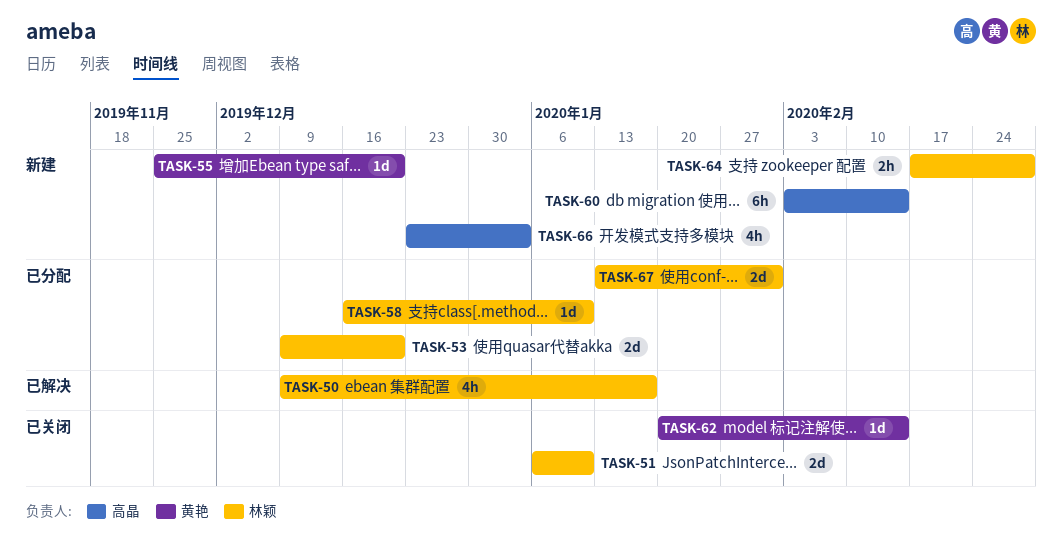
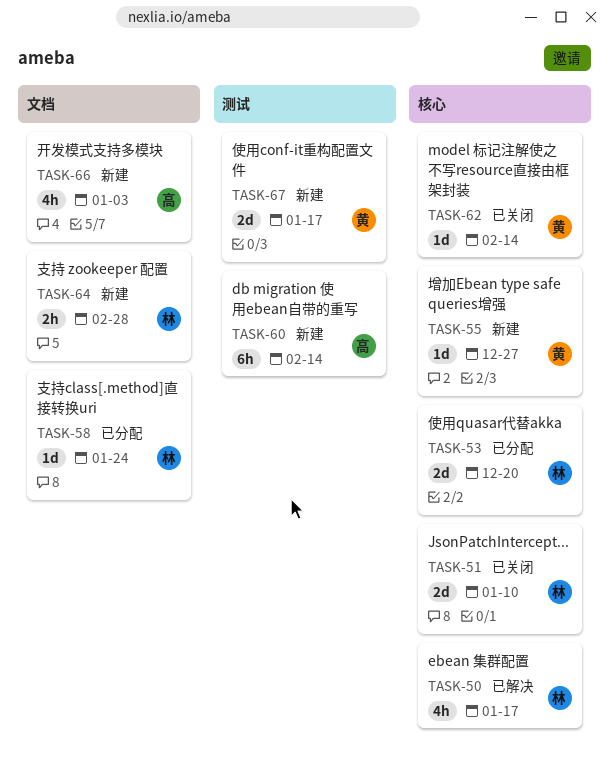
TASK-55, due: Dec 20 -> Dec 27
TASK-58, due: Jan 10 -> Jan 24
TASK-67, status: 已分配 -> 新建
TASK-67, owner: 林颖 -> 黄艳
TASK-67, due: Jan 31 -> Jan 17

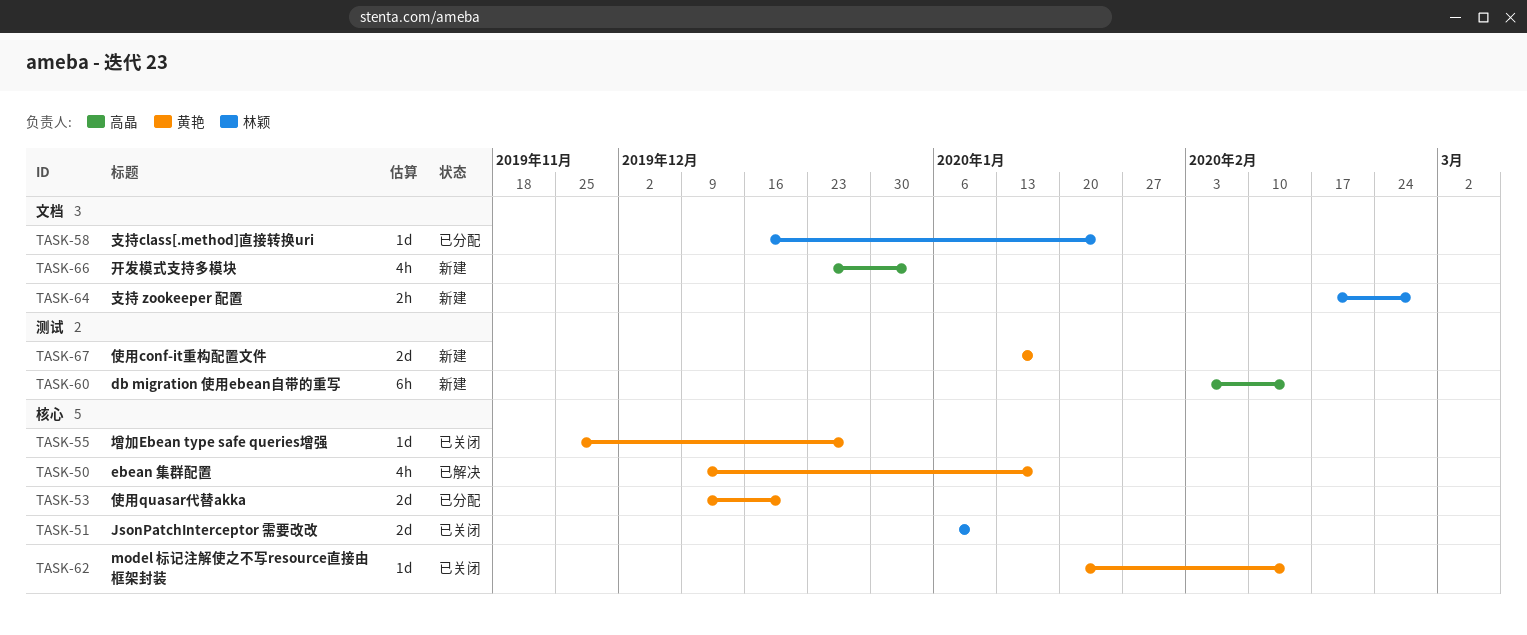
TASK-50, owner: 林颖 -> 黄艳
TASK-53, owner: 林颖 -> 黄艳
TASK-55, status: 新建 -> 已关闭

